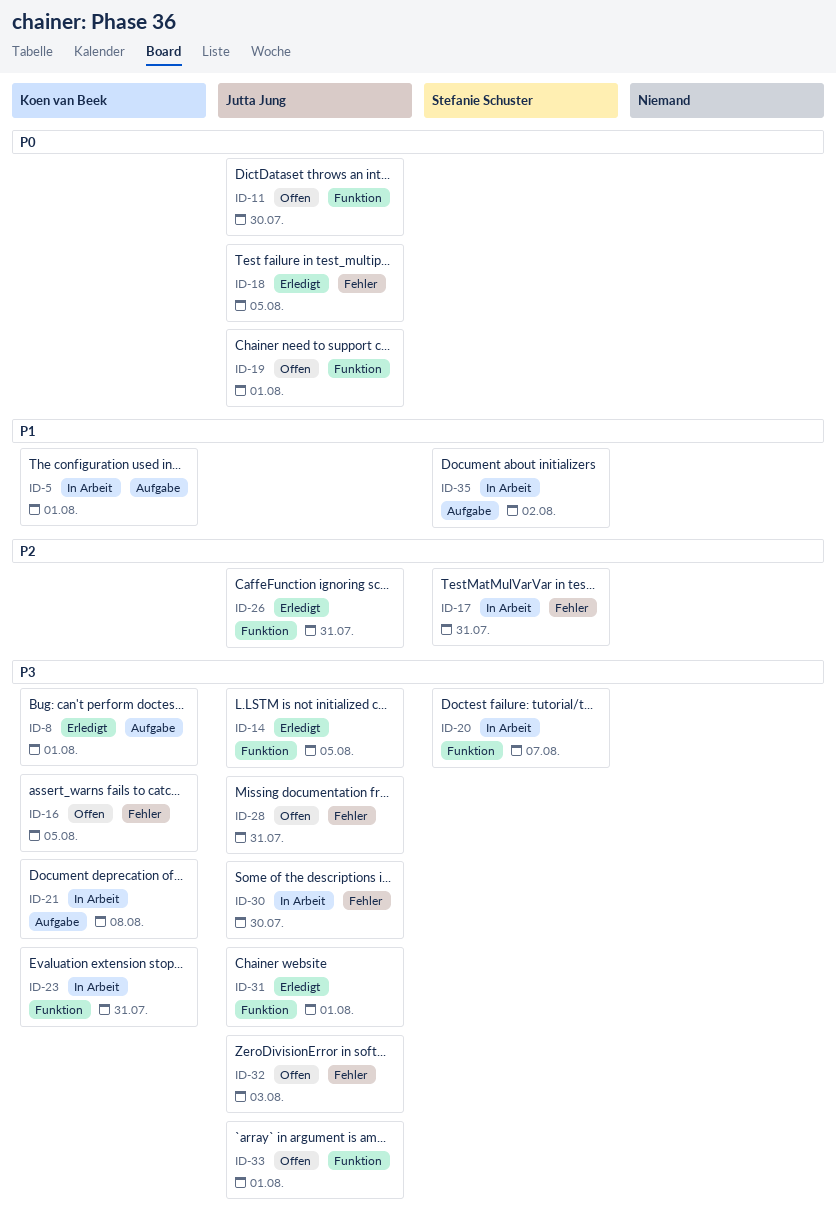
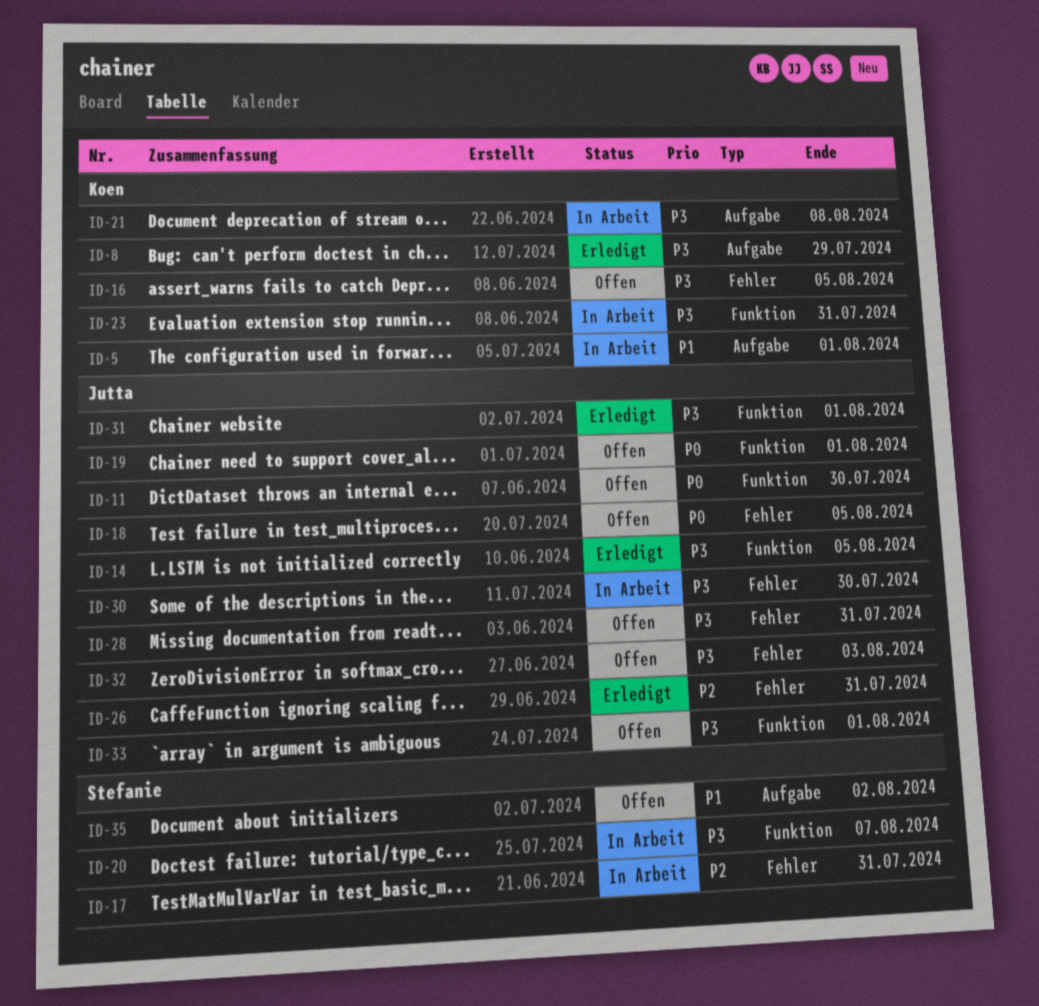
ID-8, due: Aug 1 -> Jul 29
ID-18, status: Erledigt -> Offen
ID-26, label: Funktion -> Fehler
ID-35, status: In Arbeit -> Offen

